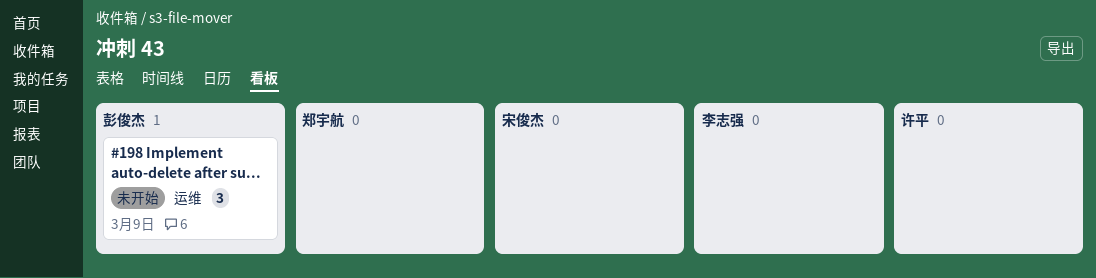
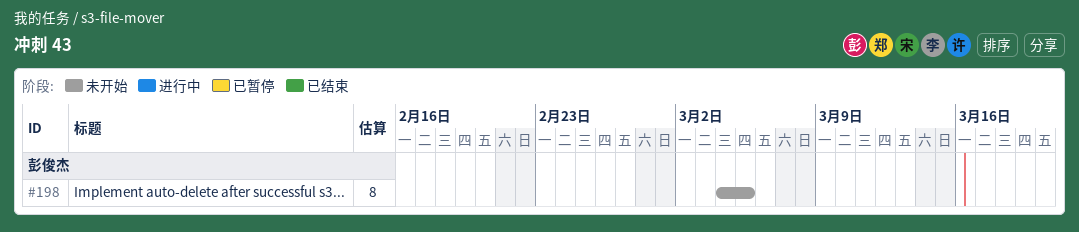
#198, estimate: 3 -> 8
#198, due: Mar 9 -> Mar 5

